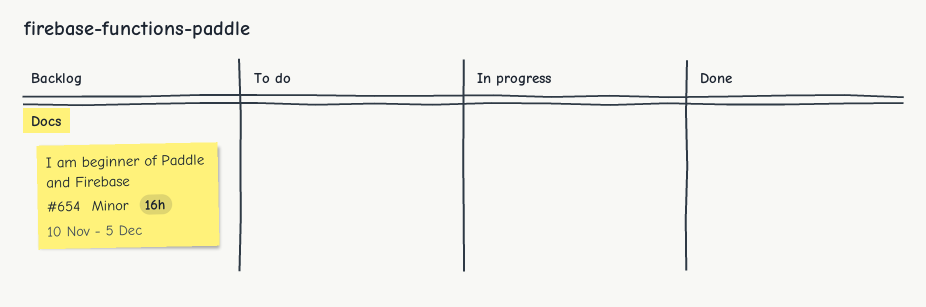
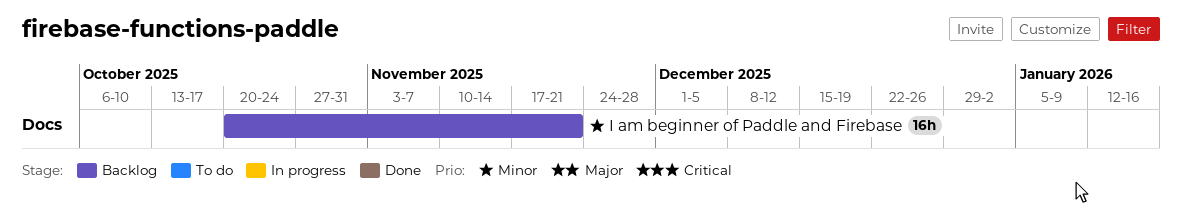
I am beginner of Paddle and Firebase, start: Nov 10 -> Oct 20
I am beginner of Paddle and Firebase, due: Dec 5 -> Nov 21

